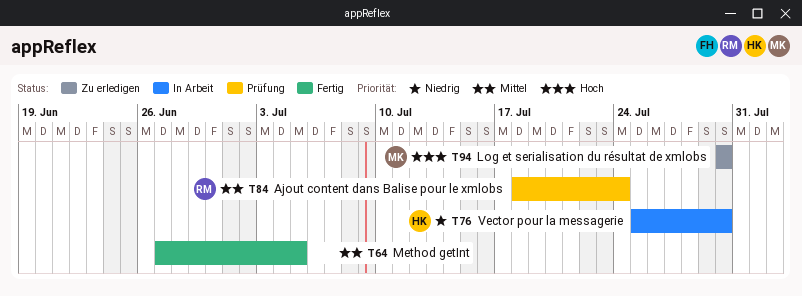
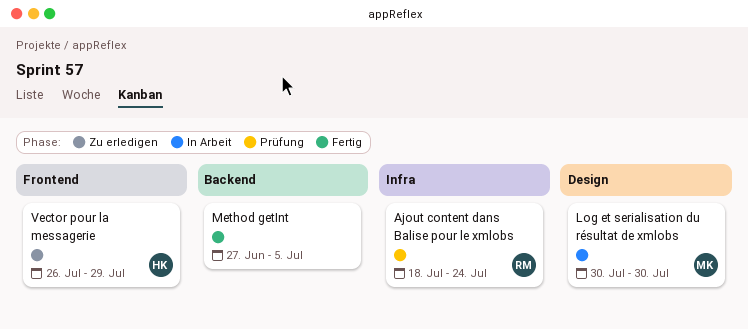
Log et serialisation du résultat de xmlobs, status: Zu erledigen -> In Arbeit
Vector pour la messagerie, status: In Arbeit -> Zu erledigen
Vector pour la messagerie, start: Jul 25 -> Jul 26
Vector pour la messagerie, due: Jul 30 -> Jul 29

